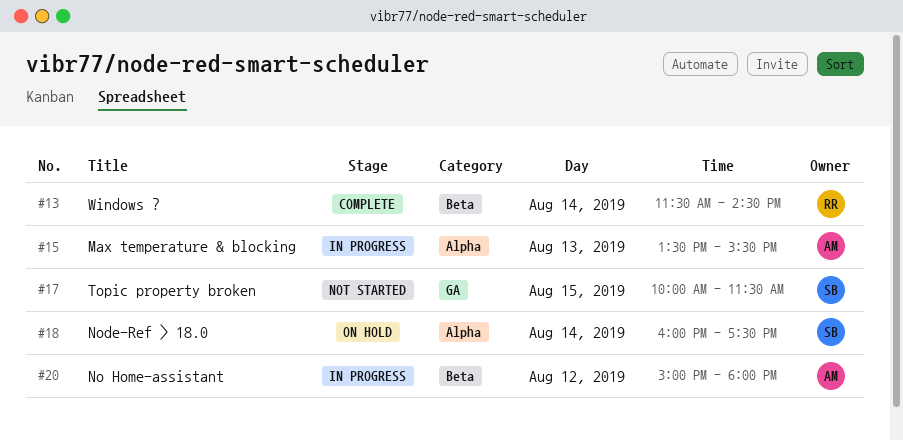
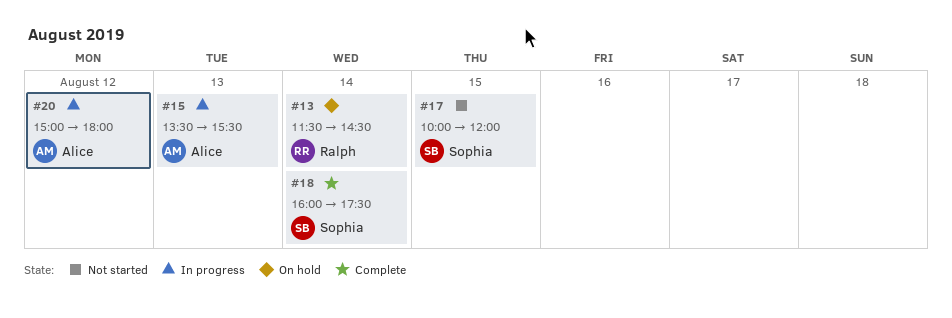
#13, status: Complete -> On hold
#17, ends: 11:30 -> 12:00
#18, status: On hold -> Complete

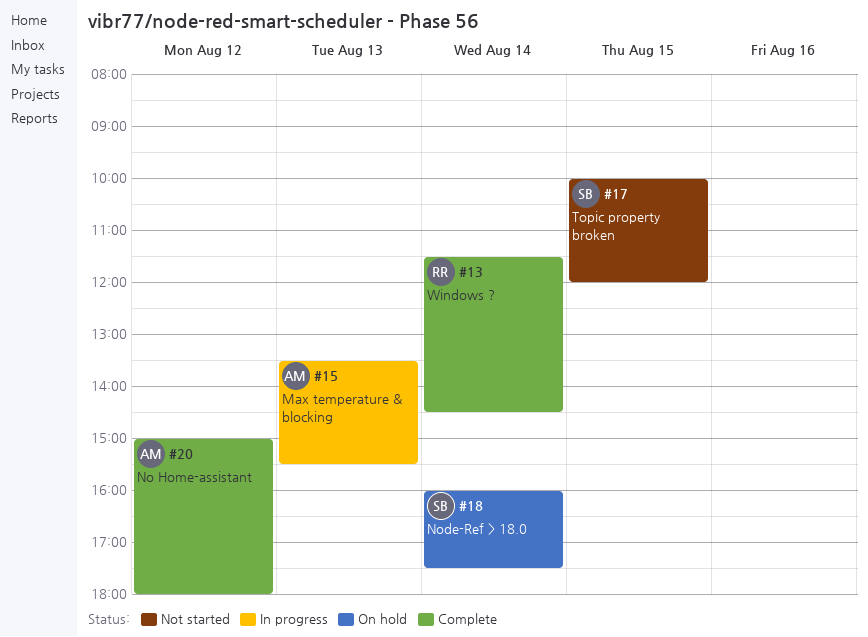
#13, status: On hold -> Complete
#18, status: Complete -> On hold
#20, status: In progress -> Complete

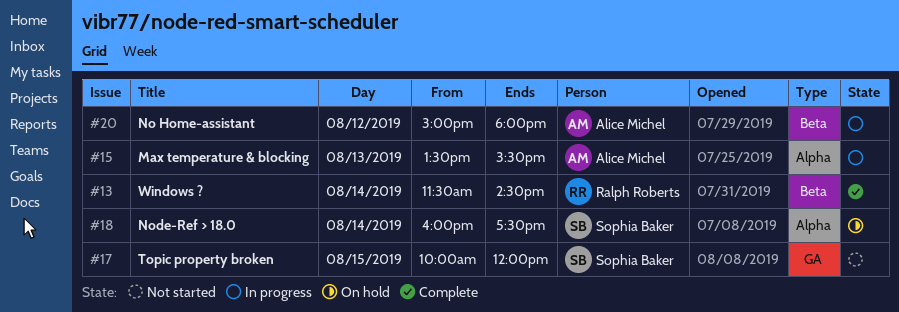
#20, status: Complete -> In progress

